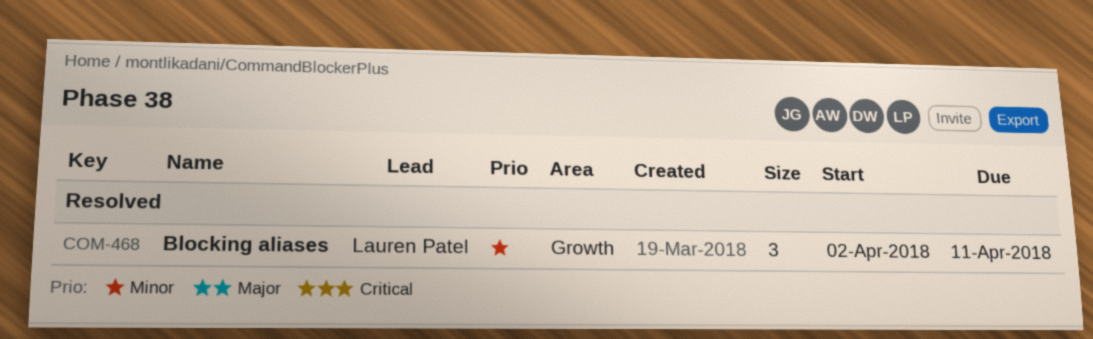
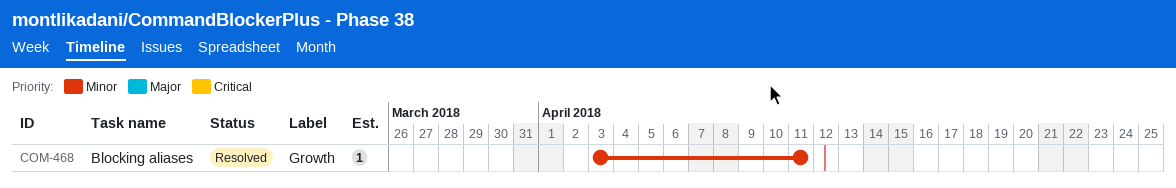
COM-468, estimate: 3 -> 1
COM-468, start: Apr 2 -> Apr 3

